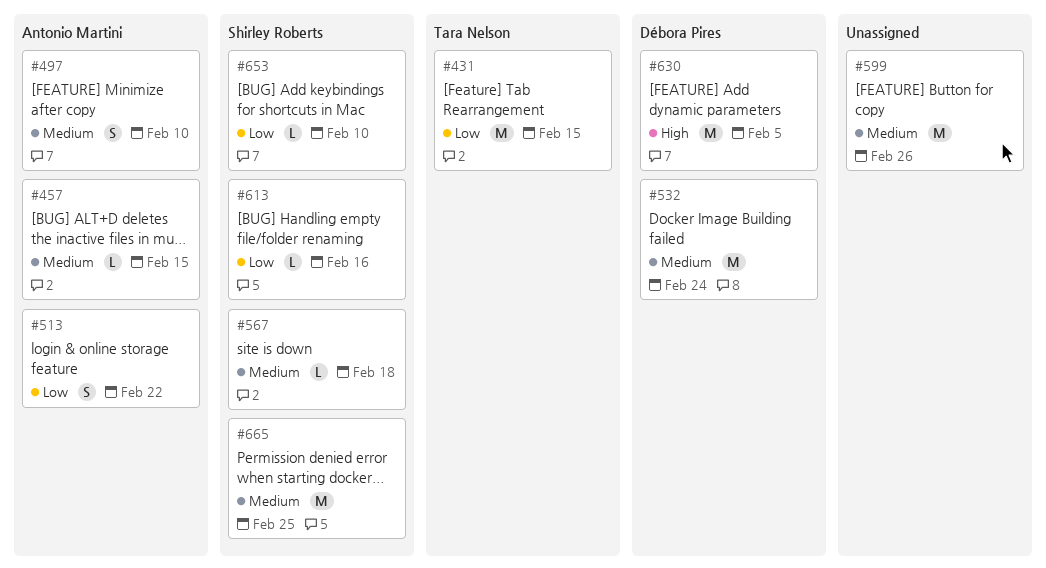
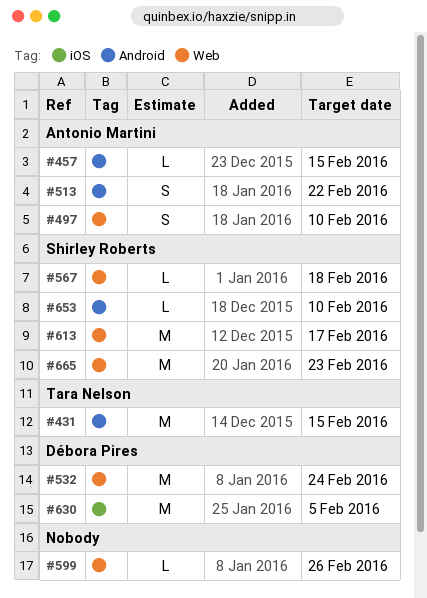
#599, estimate: M -> L
#613, estimate: L -> M
#613, due: Feb 16 -> Feb 17
#665, due: Feb 25 -> Feb 23

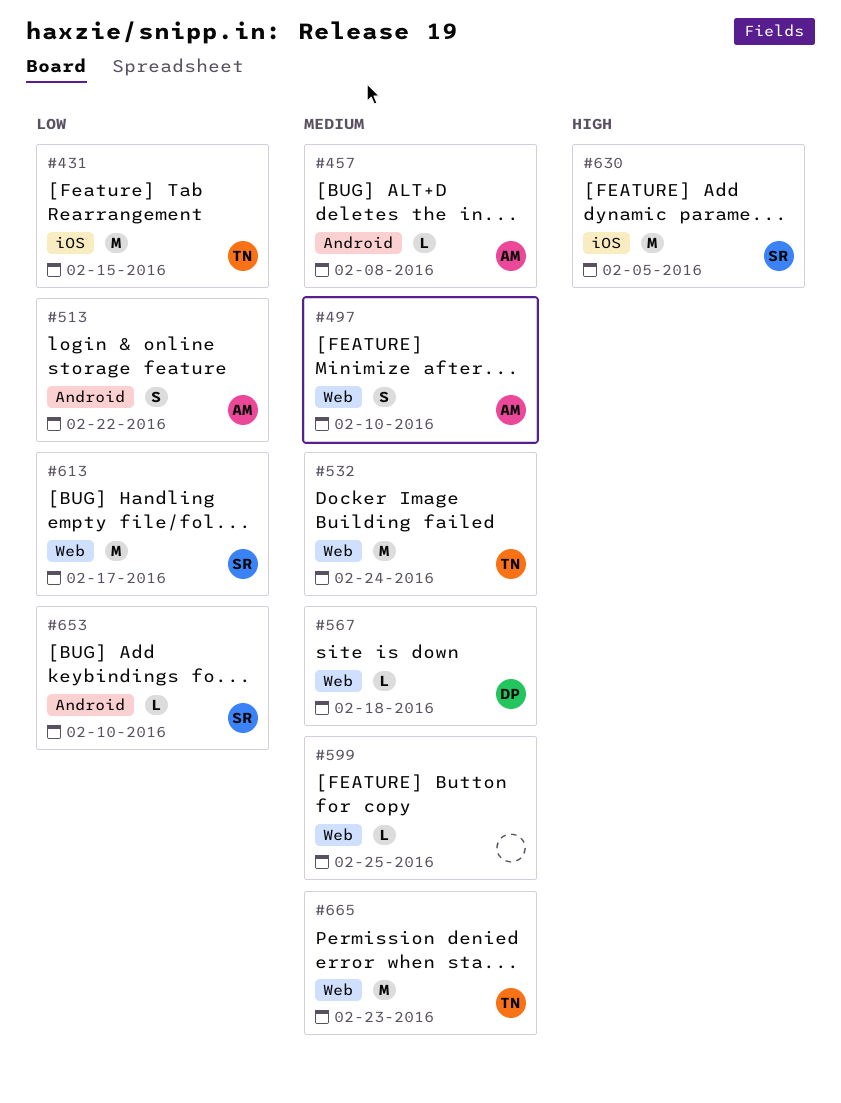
#431, label: Android -> iOS
#457, due: Feb 15 -> Feb 8
#532, owner: Débora Pires -> Tara Nelson
#567, owner: Shirley Roberts -> Débora Pires
#599, due: Feb 26 -> Feb 25
#630, owner: Débora Pires -> Shirley Roberts
#665, owner: Shirley Roberts -> Tara Nelson

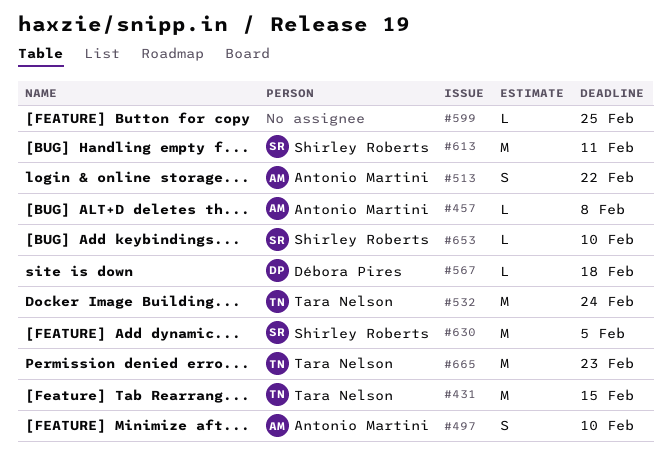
#613, due: Feb 17 -> Feb 11

